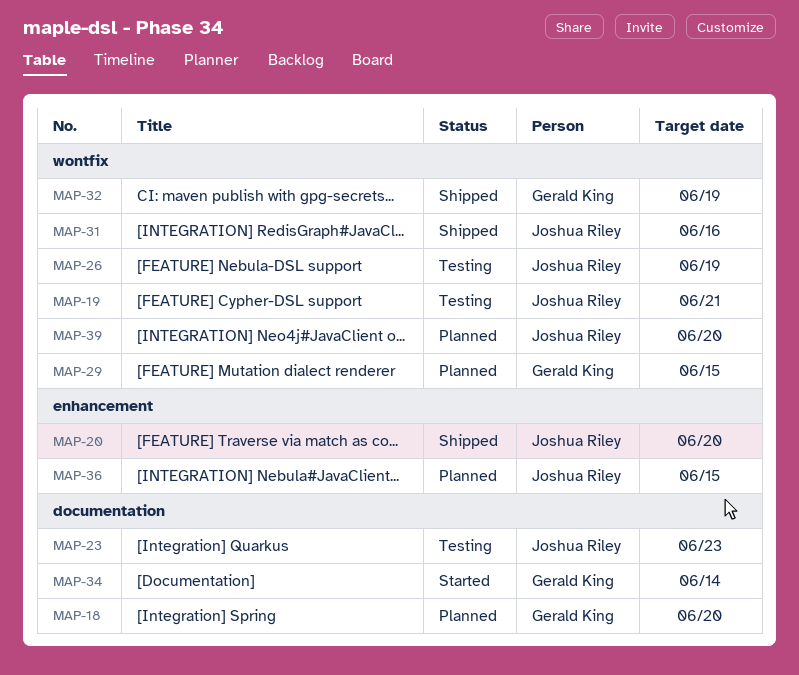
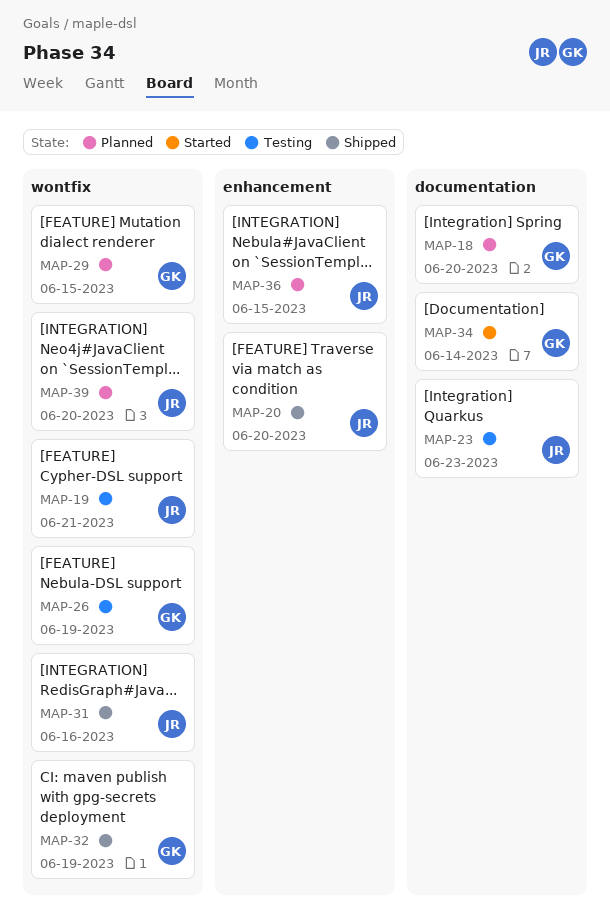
MAP-26, owner: Joshua Riley -> Gerald King

